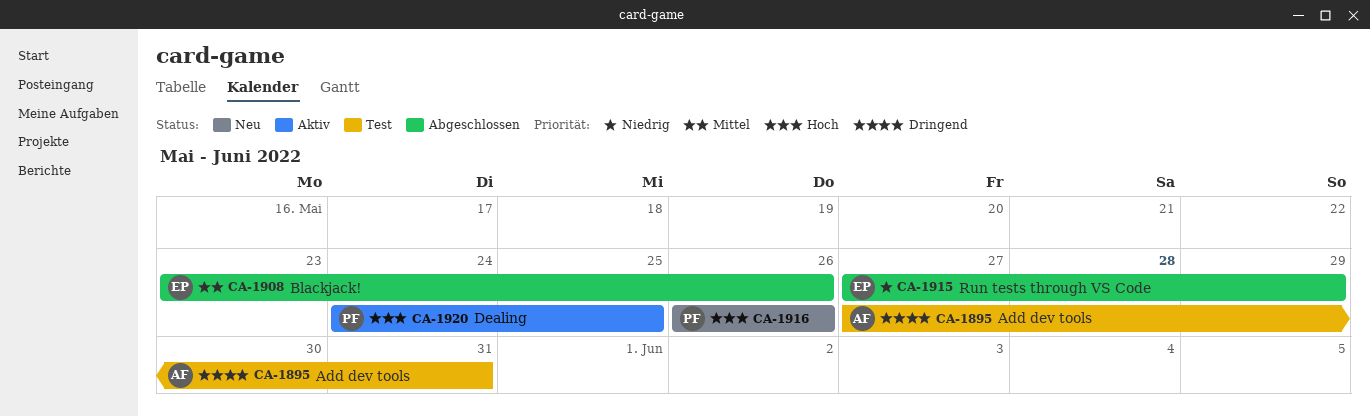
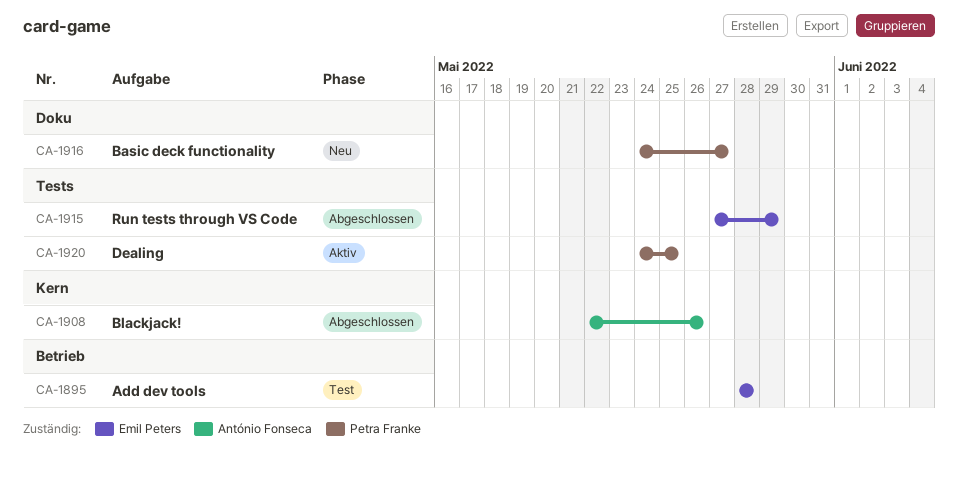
CA-1895, owner: António Fonseca -> Emil Peters
CA-1895, start: May 27 -> May 28
CA-1895, due: May 31 -> May 28
CA-1908, owner: Emil Peters -> António Fonseca
CA-1908, start: May 23 -> May 22
CA-1916, start: May 26 -> May 24
CA-1916, due: May 26 -> May 27

